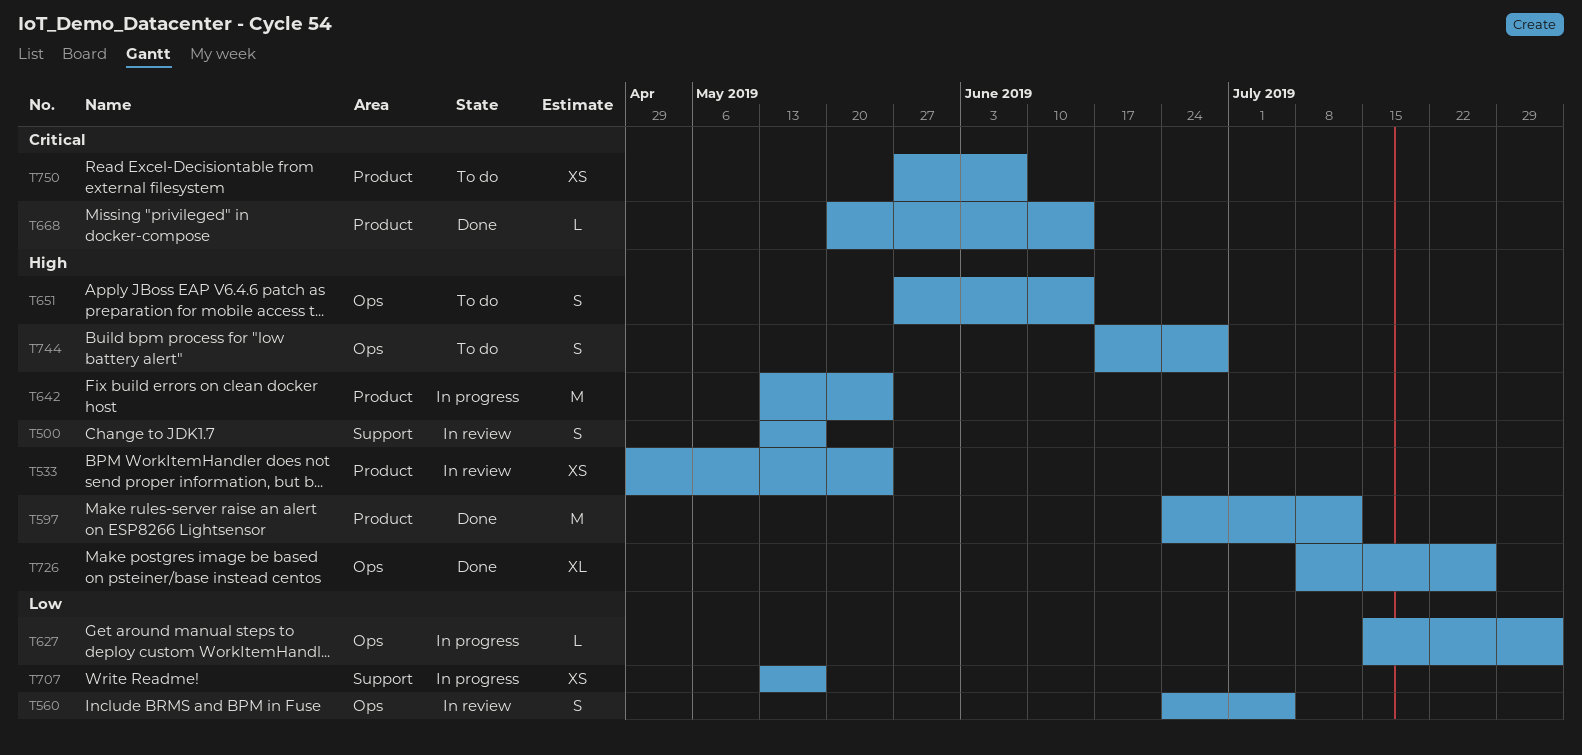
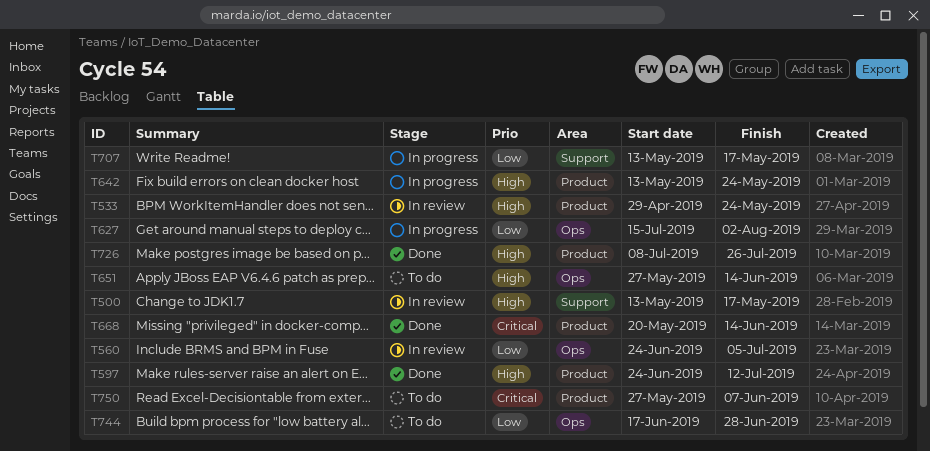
T726, label: Ops -> Product
T744, priority: High -> Low

